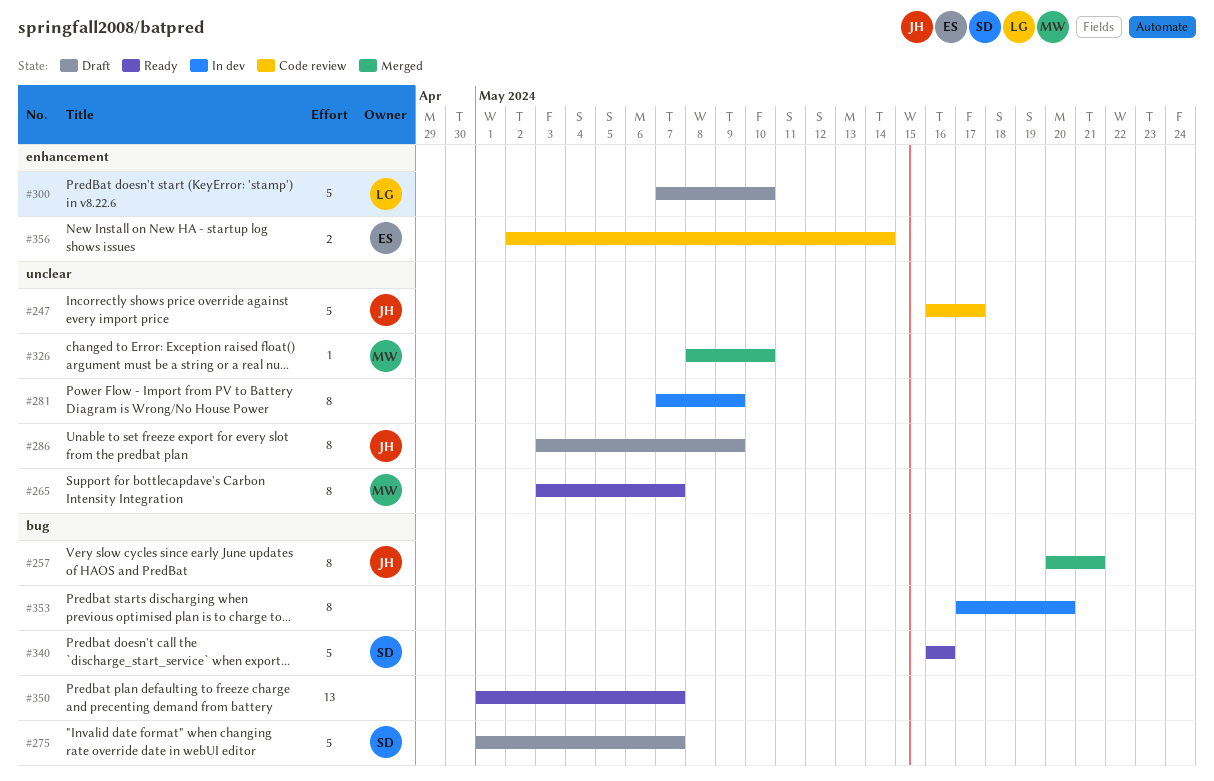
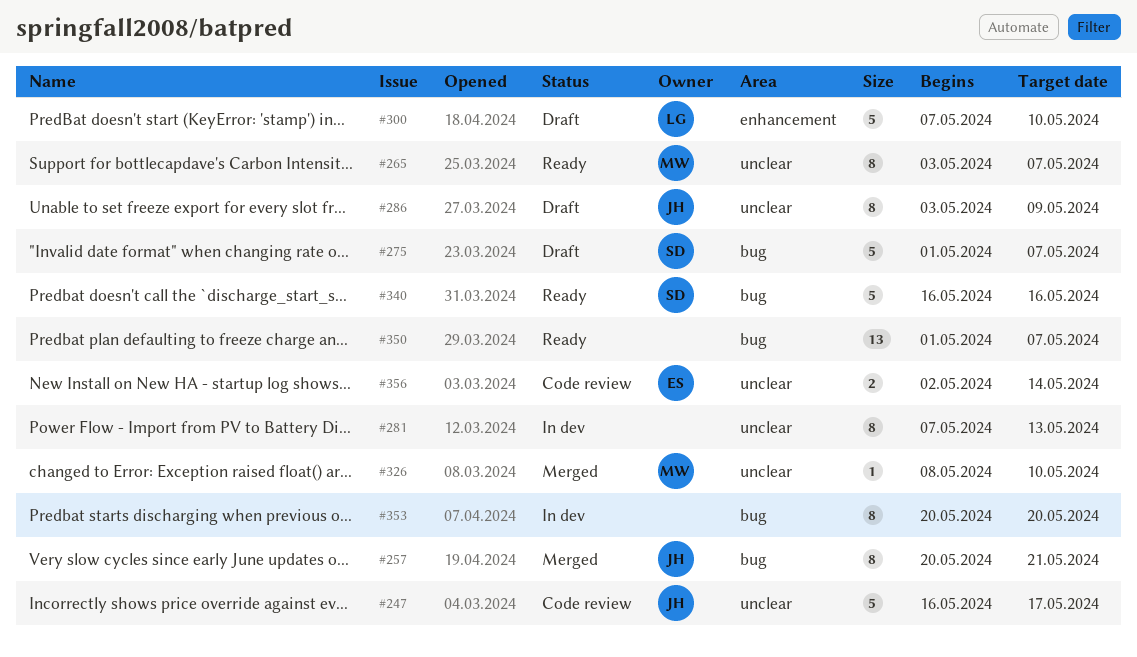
#281, due: May 9 -> May 13
#353, start: May 17 -> May 20
#356, label: enhancement -> unclear

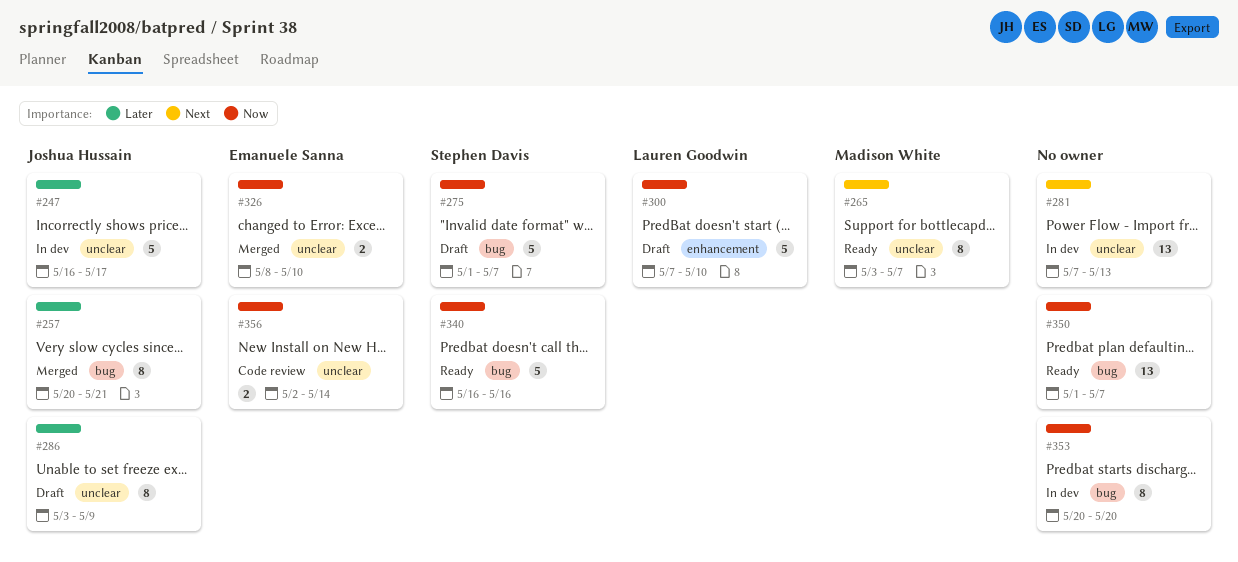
#247, status: Code review -> In dev
#281, estimate: 8 -> 13
#326, owner: Madison White -> Emanuele Sanna
#326, estimate: 1 -> 2

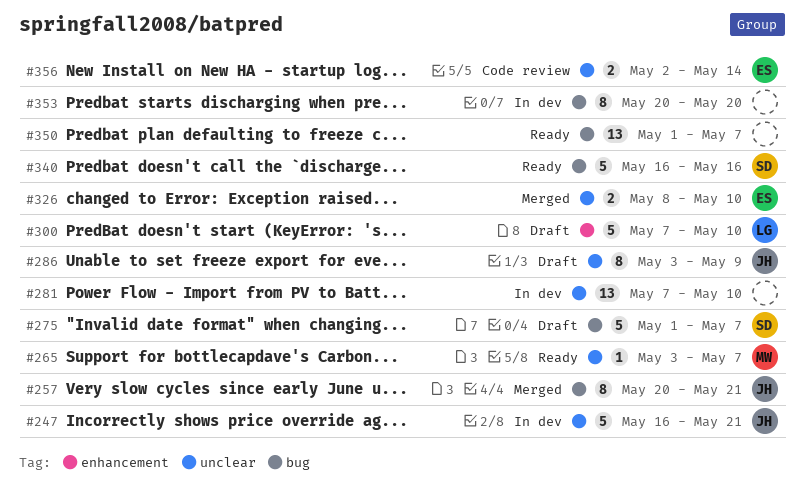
#247, due: May 17 -> May 21
#265, estimate: 8 -> 1
#281, due: May 13 -> May 10

